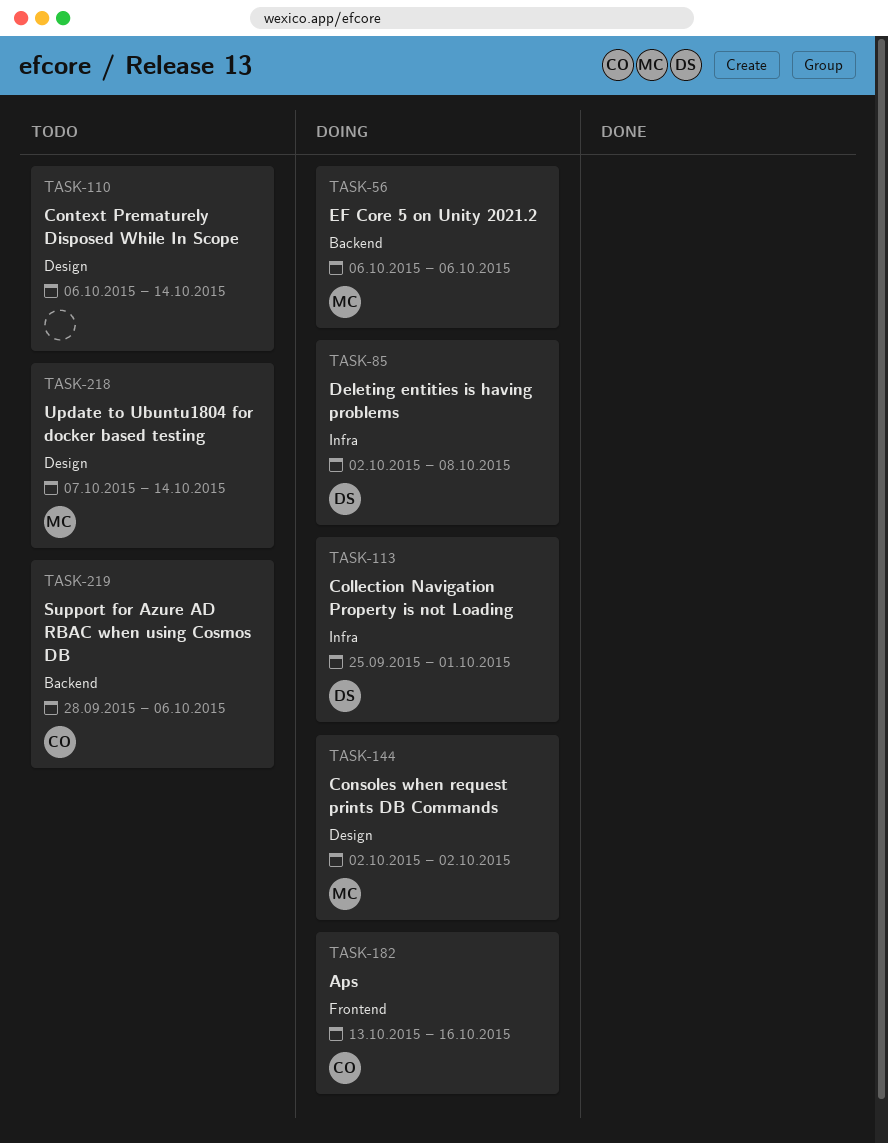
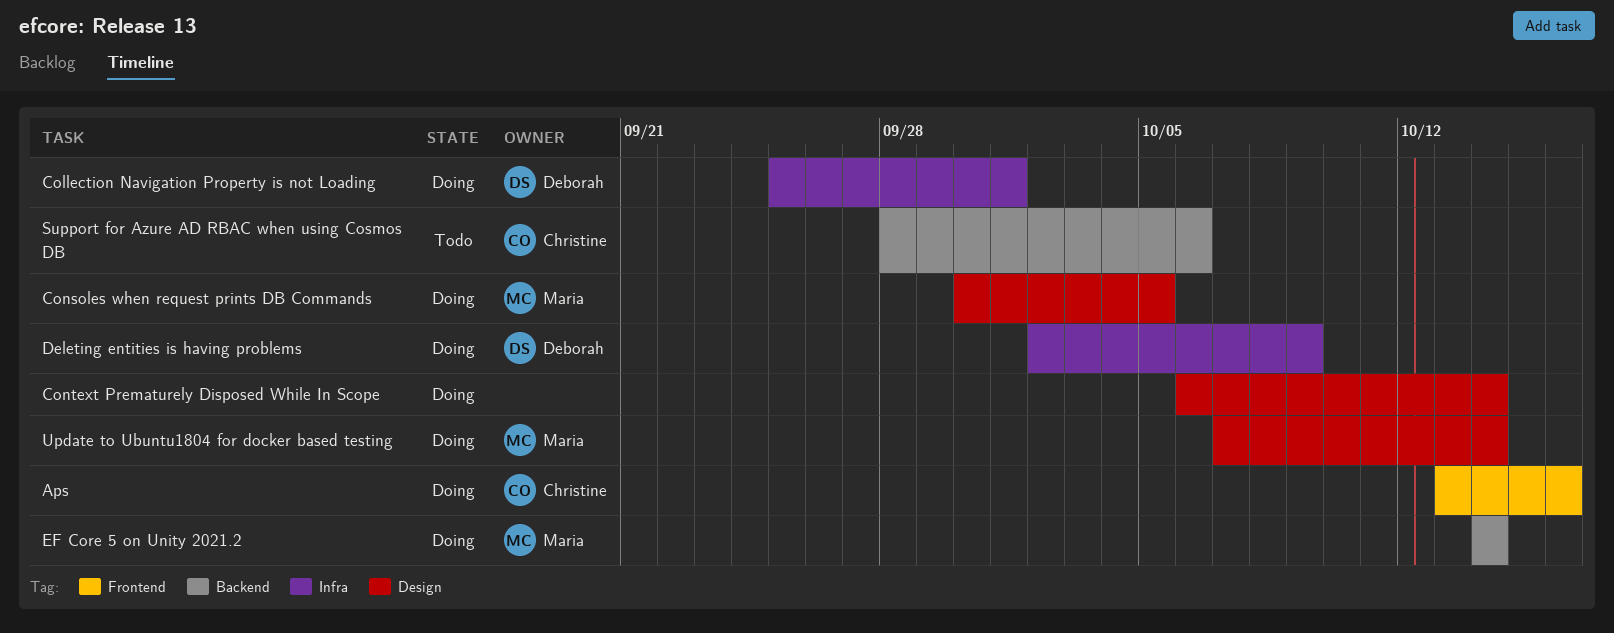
Consoles when request prints DB Commands, start: Oct 2 -> Sep 30
Consoles when request prints DB Commands, due: Oct 2 -> Oct 5
Context Prematurely Disposed While In Scope, status: Todo -> Doing
Deleting entities is having problems, due: Oct 8 -> Oct 9
EF Core 5 on Unity 2021.2, start: Oct 6 -> Oct 14
EF Core 5 on Unity 2021.2, due: Oct 6 -> Oct 14
Update to Ubuntu1804 for docker based testing, status: Todo -> Doing

